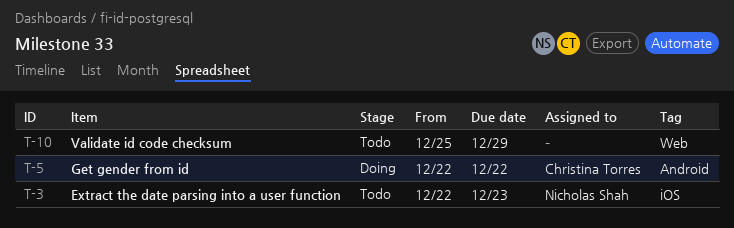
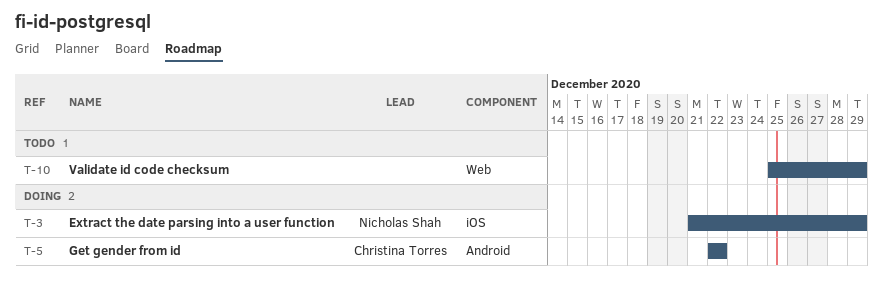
T-3, status: Todo -> Doing
T-3, start: Dec 22 -> Dec 21
T-3, due: Dec 23 -> Dec 29

